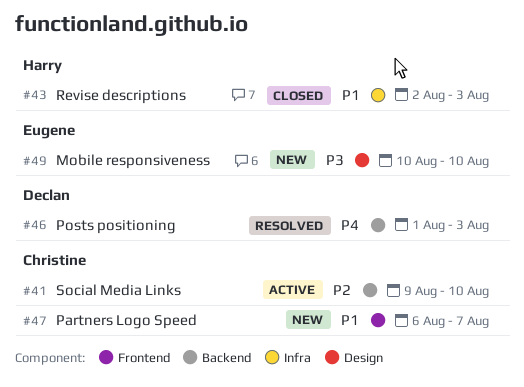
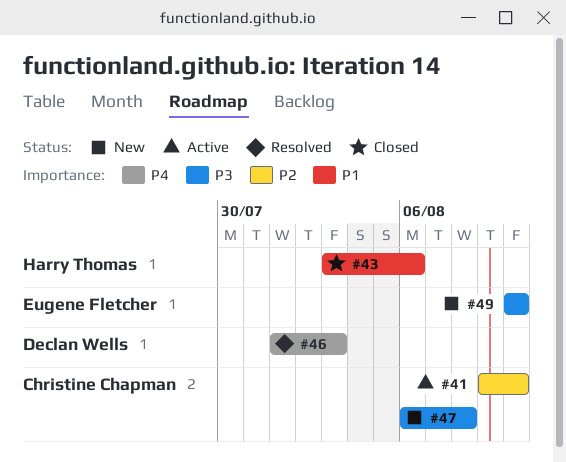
#43, start: Aug 2 -> Aug 3
#43, due: Aug 3 -> Aug 6
#47, priority: P1 -> P3
#47, due: Aug 7 -> Aug 8

